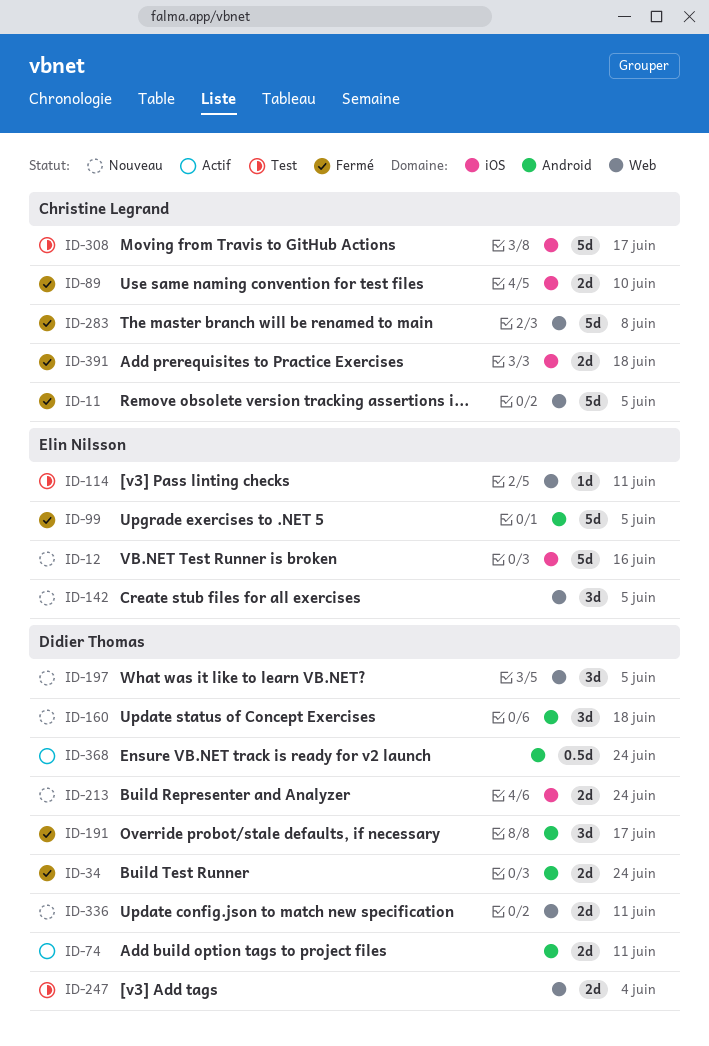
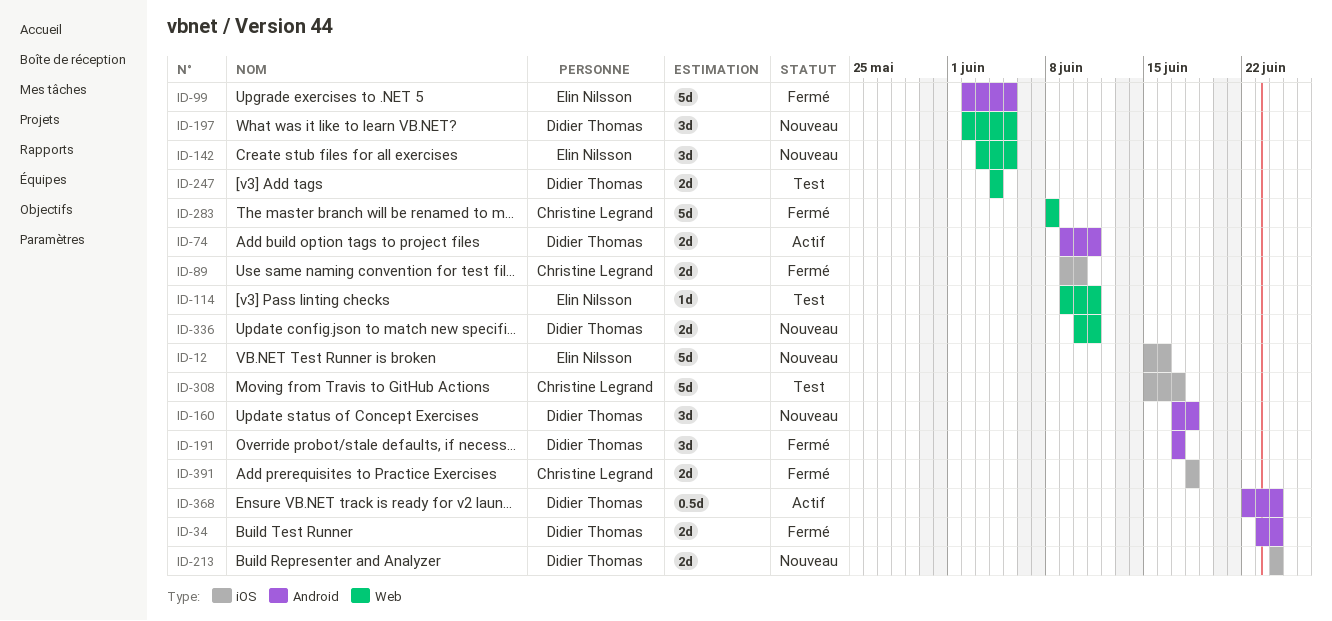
ID-11: present -> none

